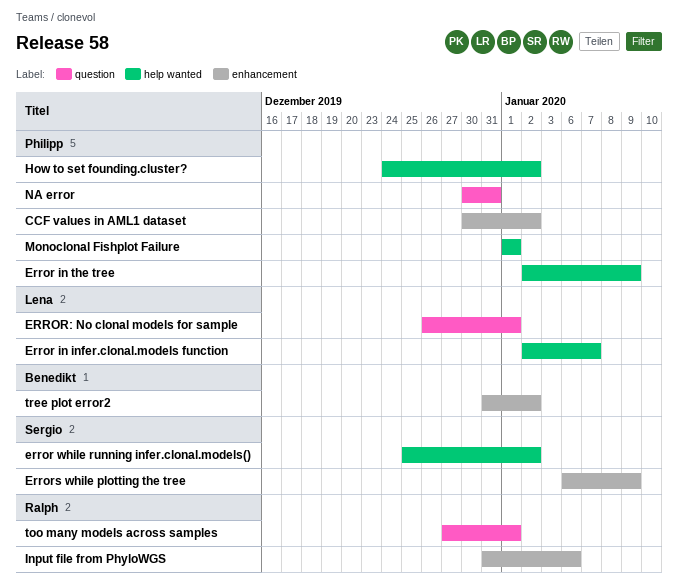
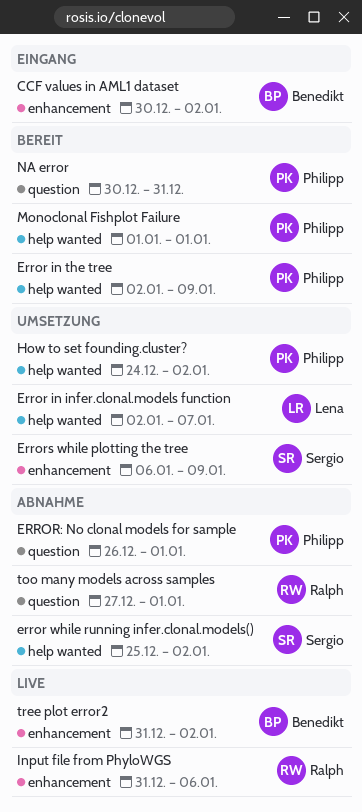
CCF values in AML1 dataset, owner: Philipp -> Benedikt
ERROR: No clonal models for sample, owner: Lena -> Philipp

